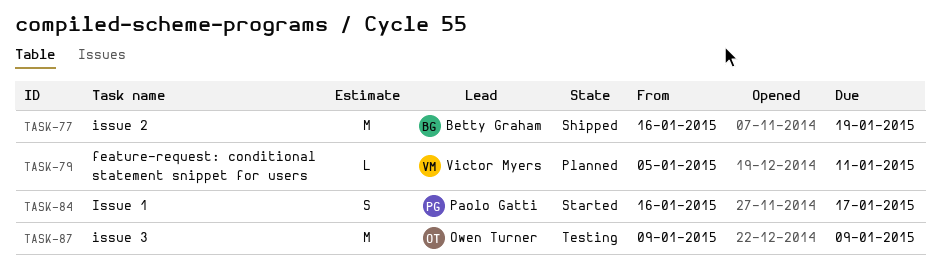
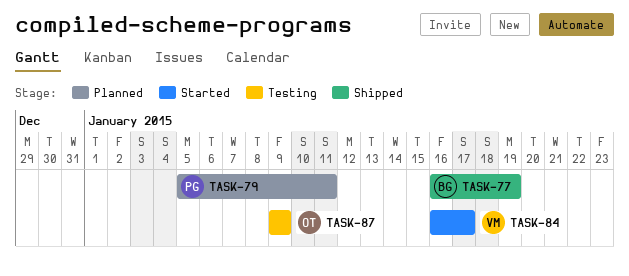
TASK-79, owner: Victor Myers -> Paolo Gatti
TASK-84, owner: Paolo Gatti -> Victor Myers

